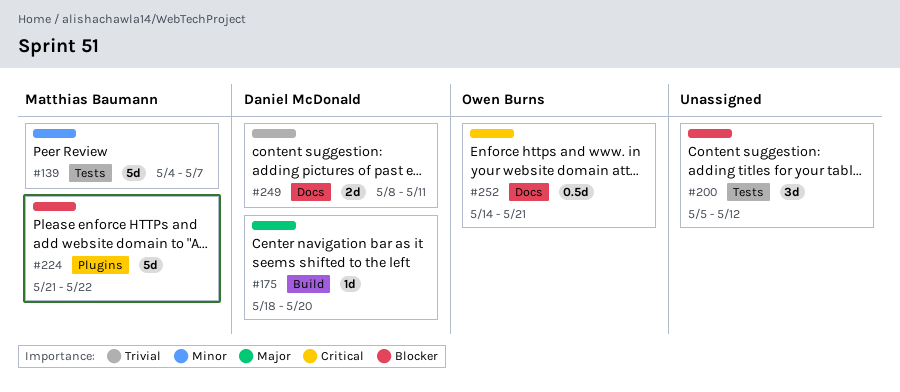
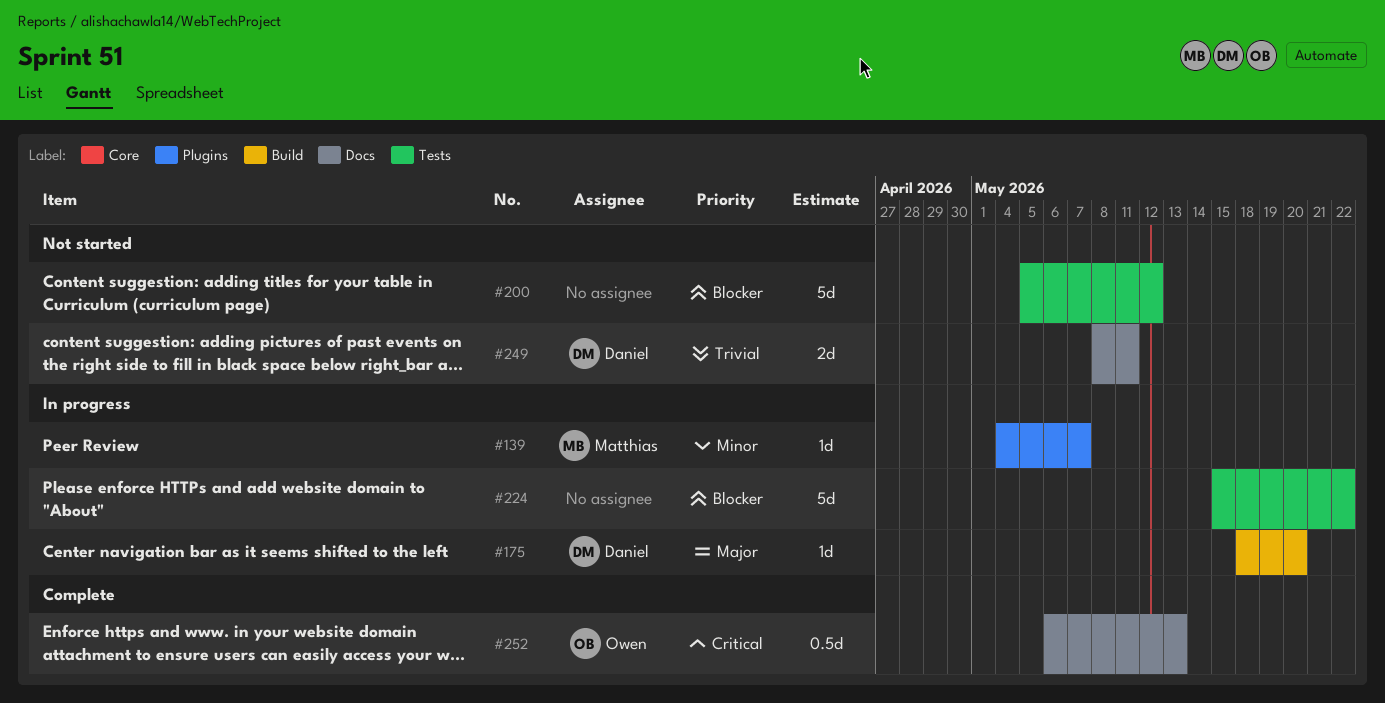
#139, label: Tests -> Plugins
#139, estimate: 5d -> 1d
#200, estimate: 3d -> 5d
#224, owner: Matthias Baumann -> none
#224, label: Plugins -> Tests
#224, start: May 21 -> May 15
#252, start: May 14 -> May 6
#252, due: May 21 -> May 13

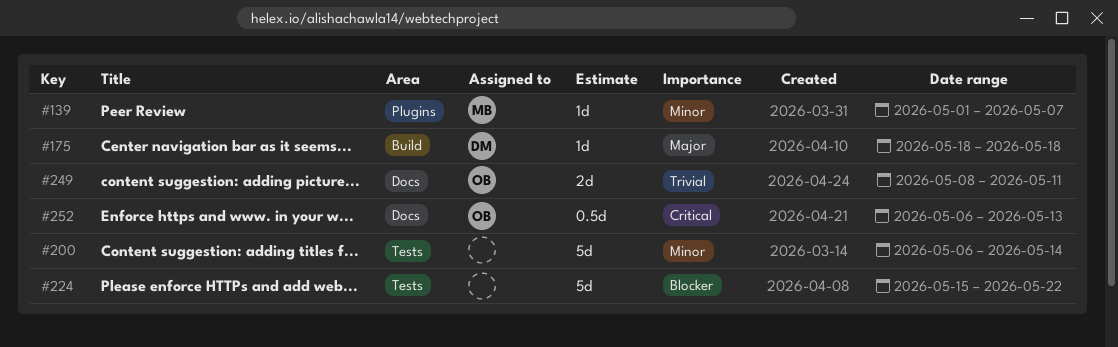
#139, start: May 4 -> May 1
#175, due: May 20 -> May 18
#200, priority: Blocker -> Minor
#200, start: May 5 -> May 6
#200, due: May 12 -> May 14
#249, owner: Daniel -> Owen

